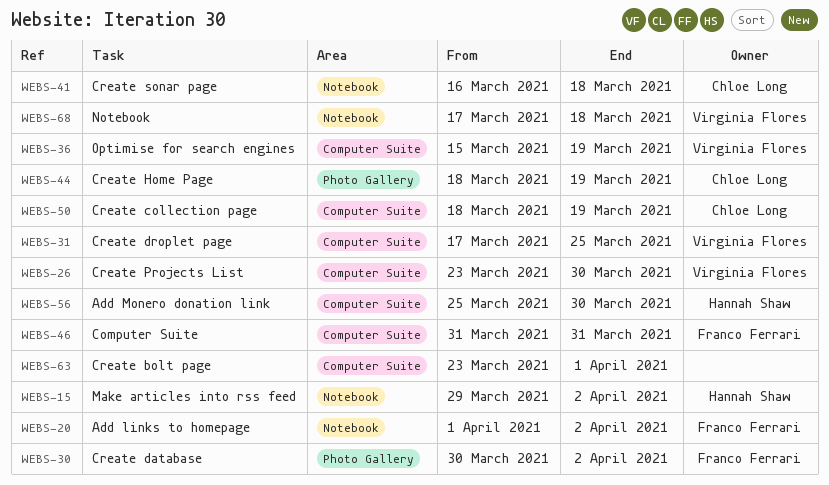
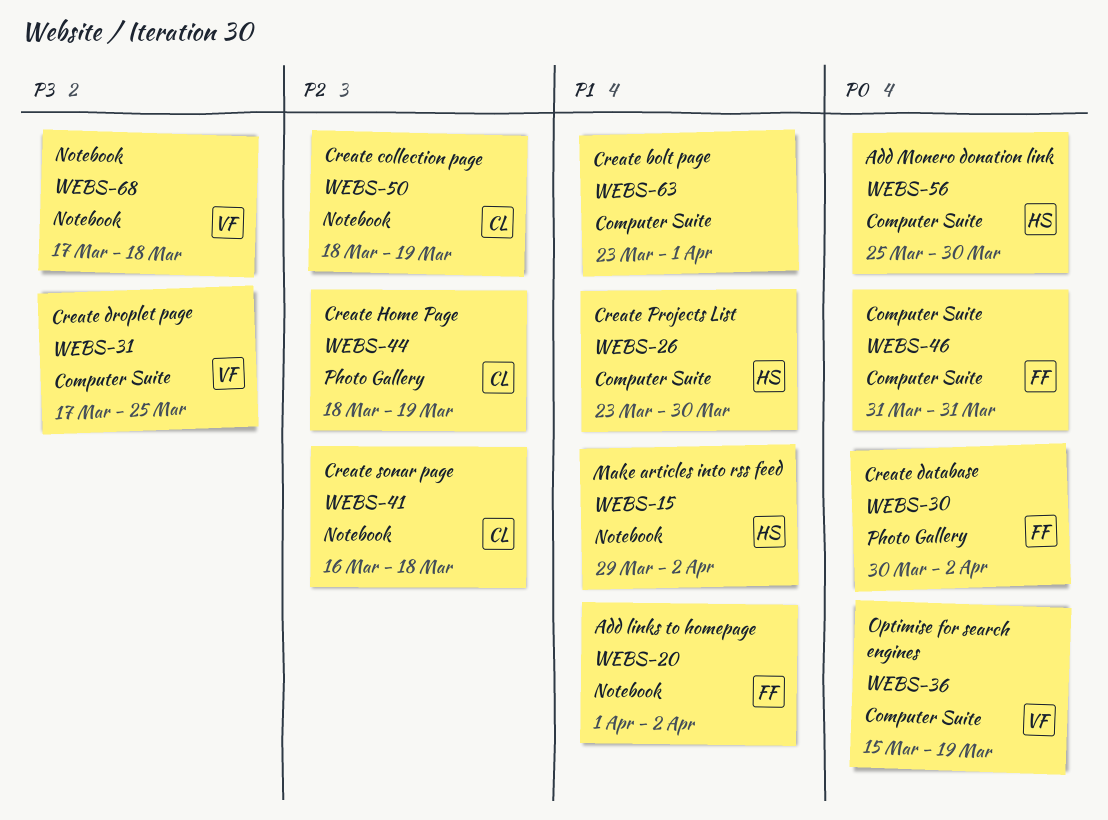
WEBS-26, owner: Virginia Flores -> Hannah Shaw
WEBS-50, label: Computer Suite -> Notebook

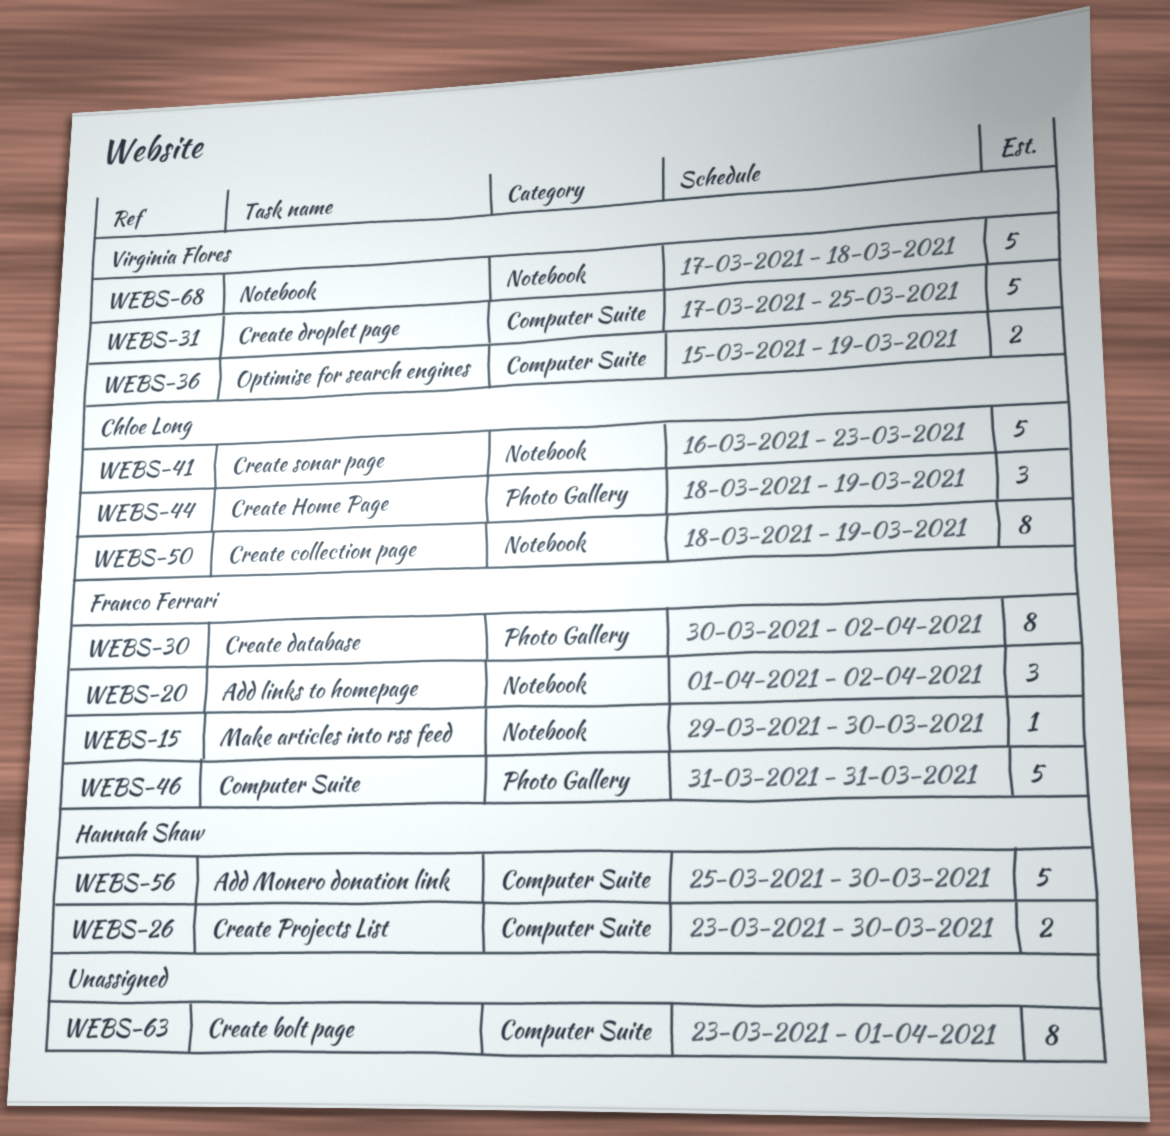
WEBS-15, owner: Hannah Shaw -> Franco Ferrari
WEBS-15, due: Apr 2 -> Mar 30
WEBS-41, due: Mar 18 -> Mar 23
WEBS-46, label: Computer Suite -> Photo Gallery

